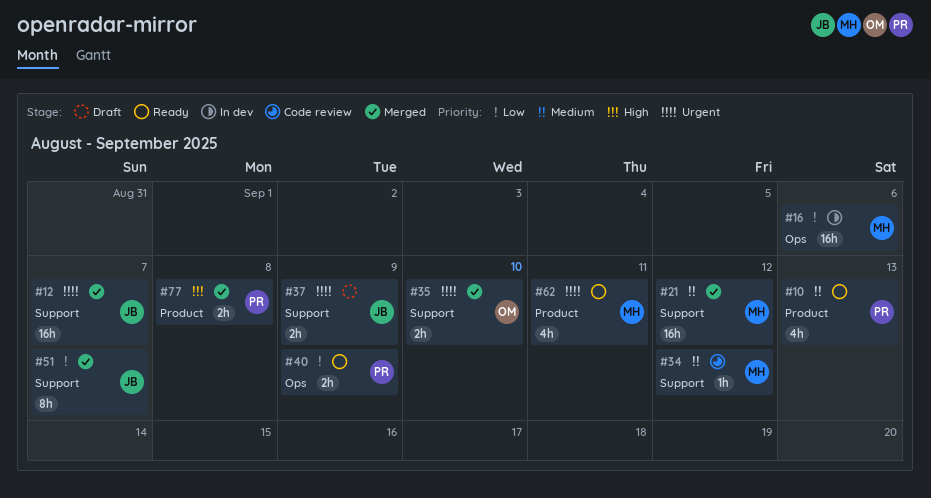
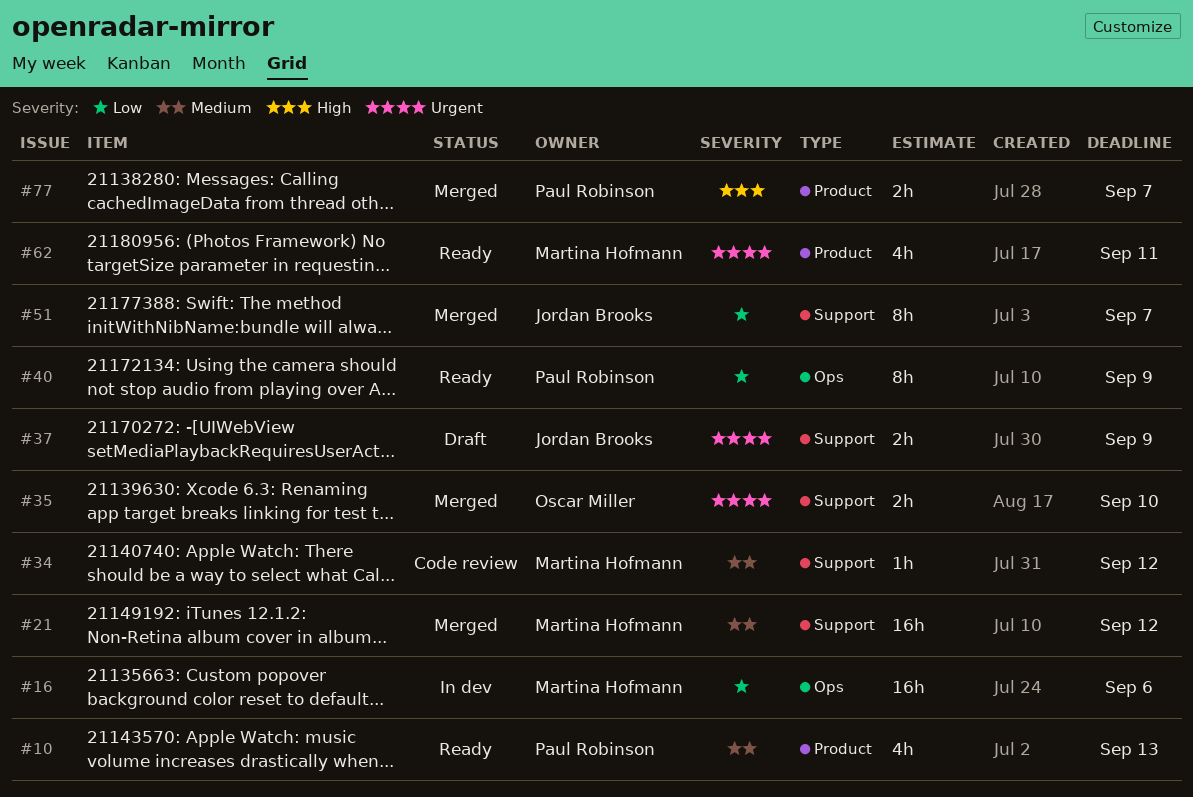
#12: present -> none
#40, estimate: 2h -> 8h
#77, due: Sep 8 -> Sep 7

